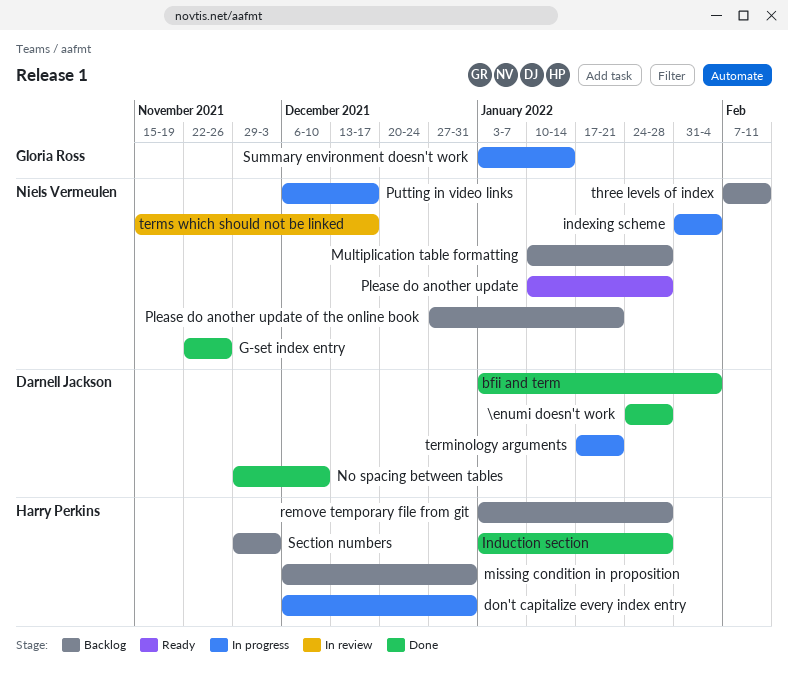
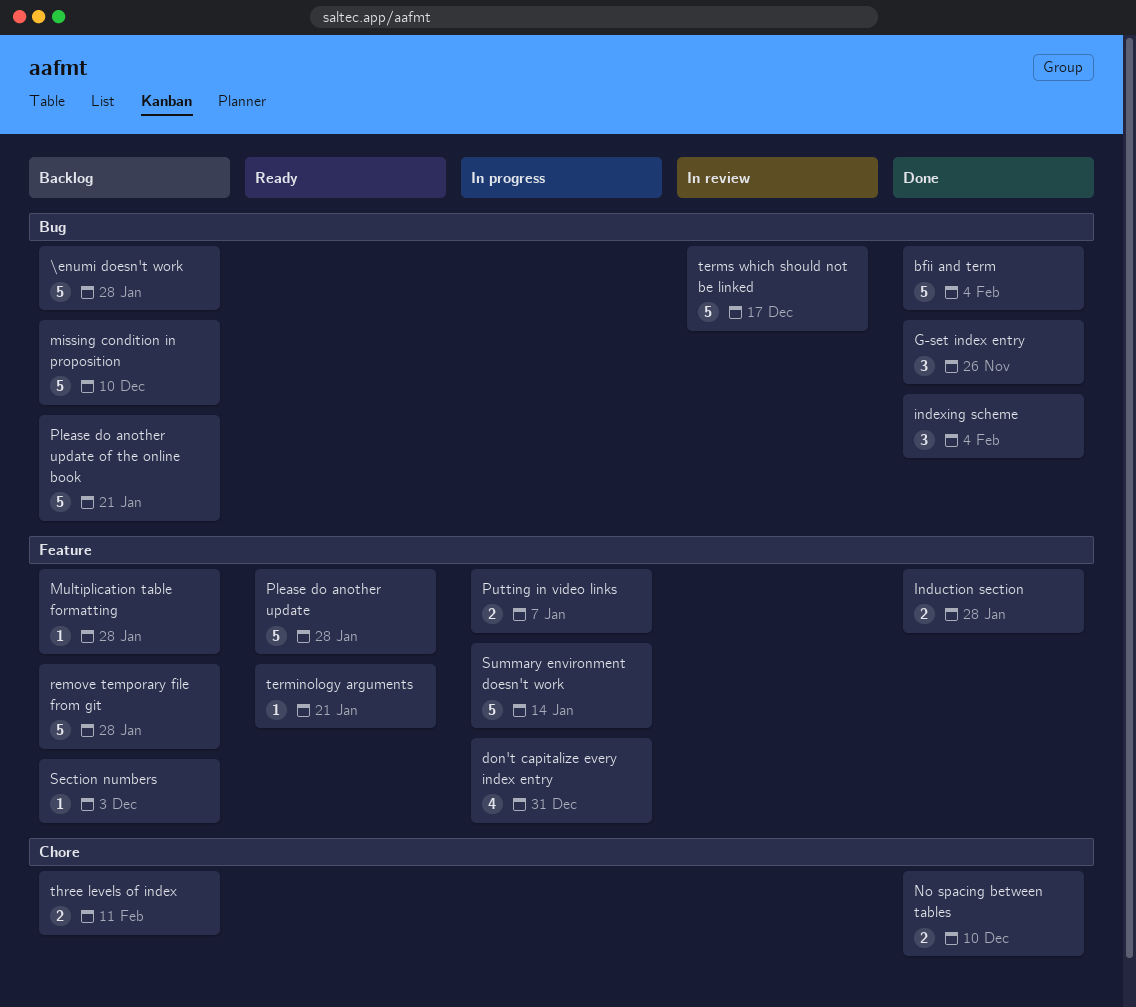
\enumi doesn't work, status: Done -> Backlog
indexing scheme, status: In progress -> Done
missing condition in proposition, due: Dec 31 -> Dec 10
Putting in video links, due: Dec 17 -> Jan 7
terminology arguments, status: In progress -> Ready

